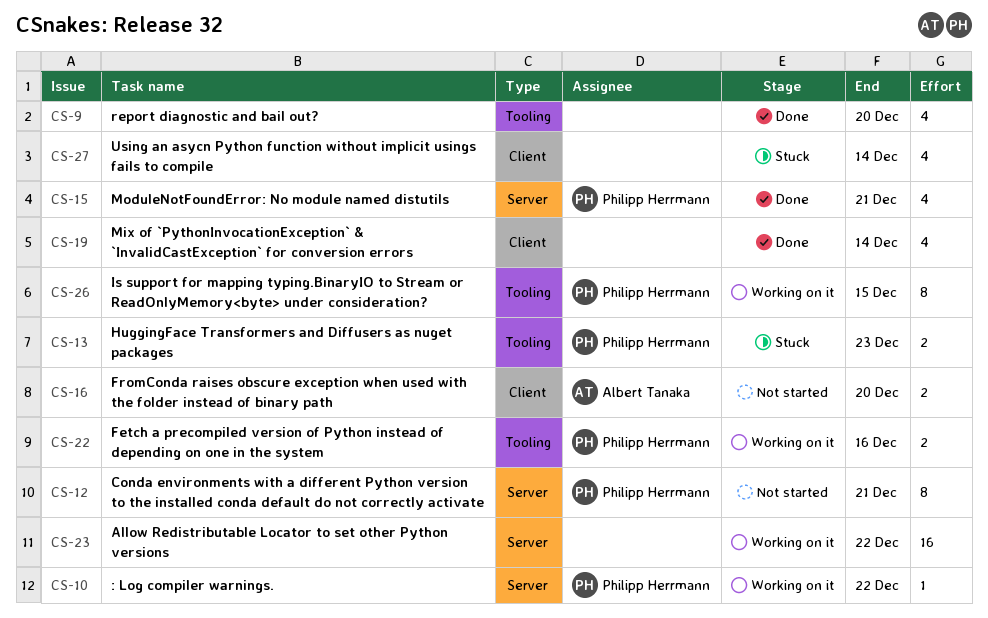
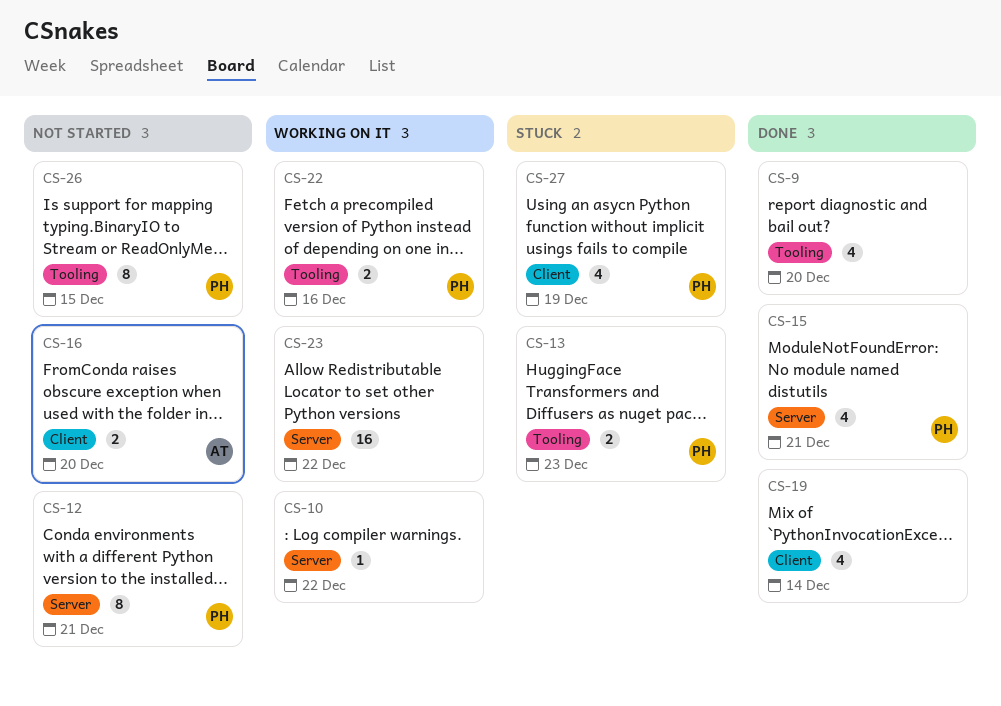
CS-10, owner: Philipp Herrmann -> none
CS-26, status: Working on it -> Not started
CS-27, owner: none -> Philipp Herrmann
CS-27, due: Dec 14 -> Dec 19

